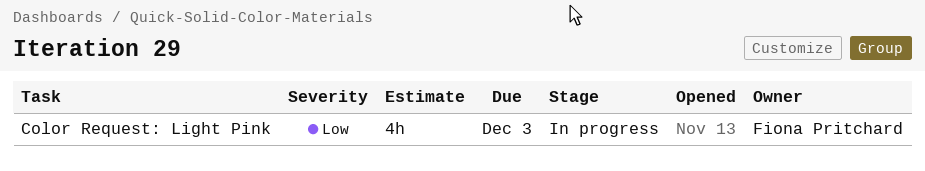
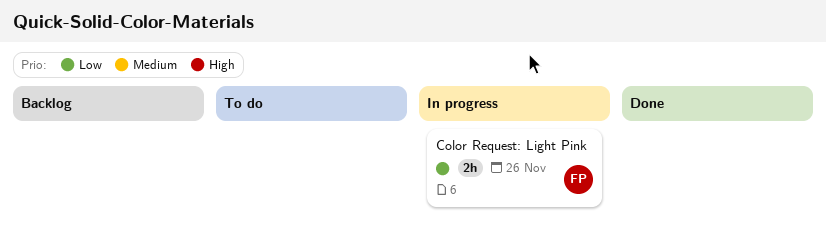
Color Request: Light Pink, estimate: 4h -> 2h
Color Request: Light Pink, due: Dec 3 -> Nov 26

